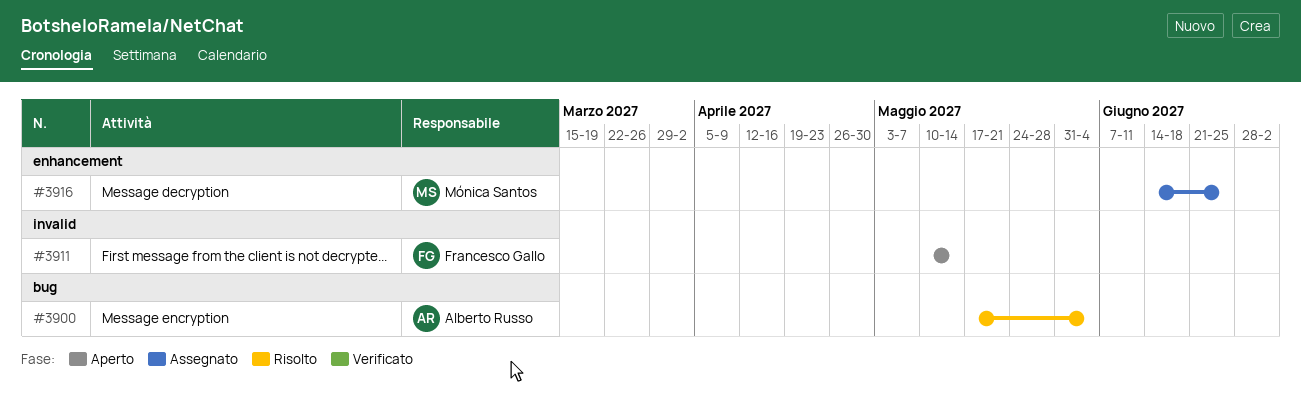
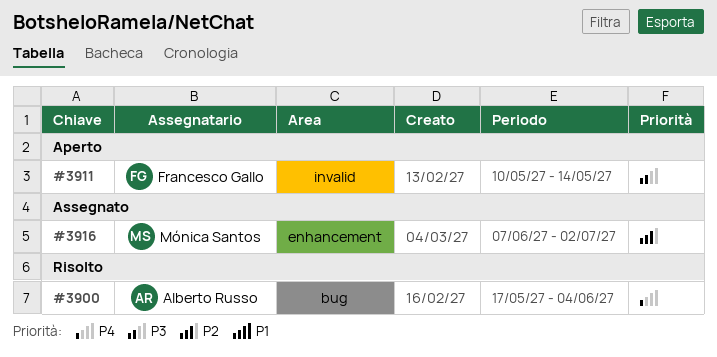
#3916, start: Jun 14 -> Jun 7
#3916, due: Jun 25 -> Jul 2

